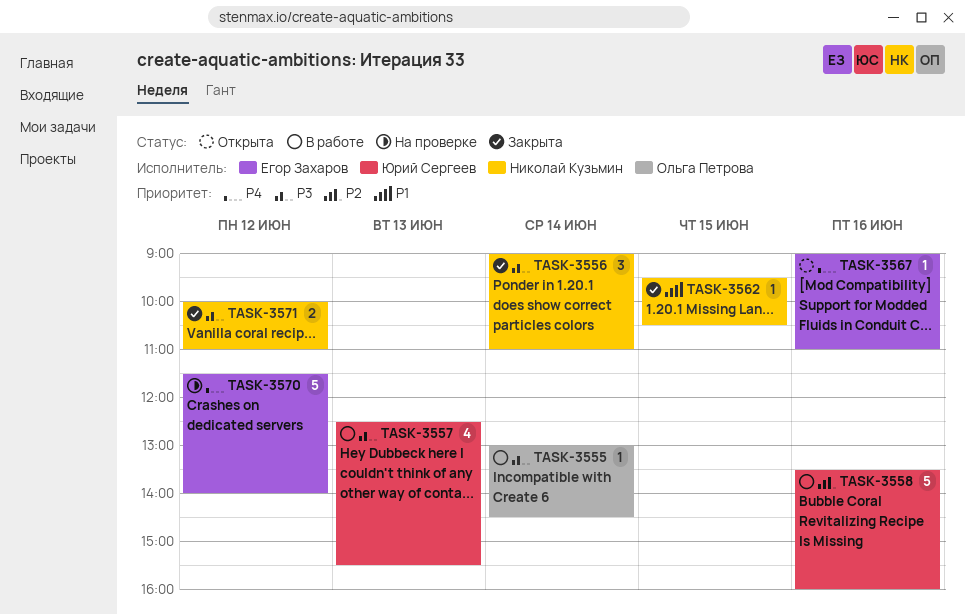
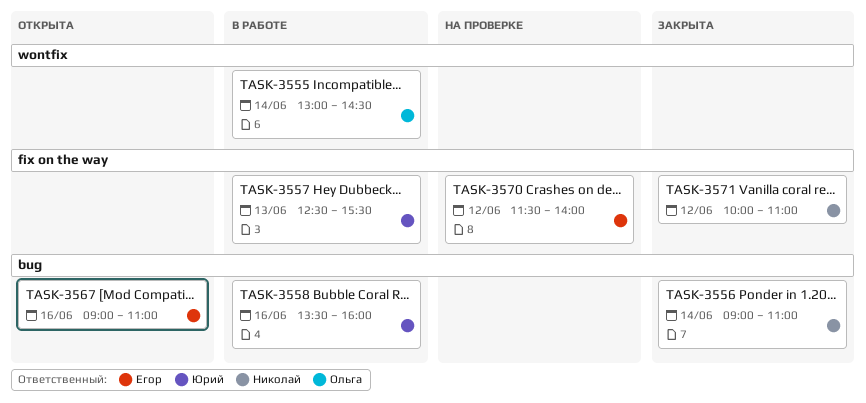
TASK-3562: present -> none

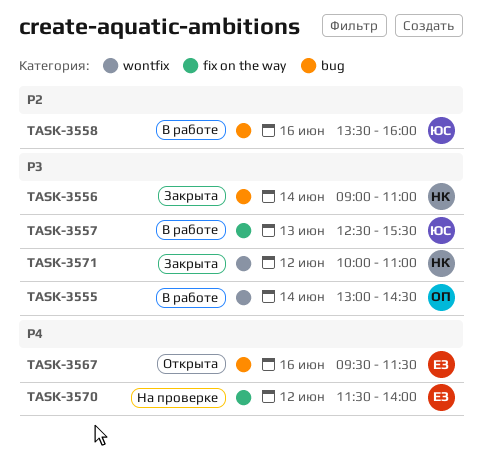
TASK-3567, begins: 09:00 -> 09:30
TASK-3567, ends: 11:00 -> 11:30
TASK-3571, label: fix on the way -> wontfix

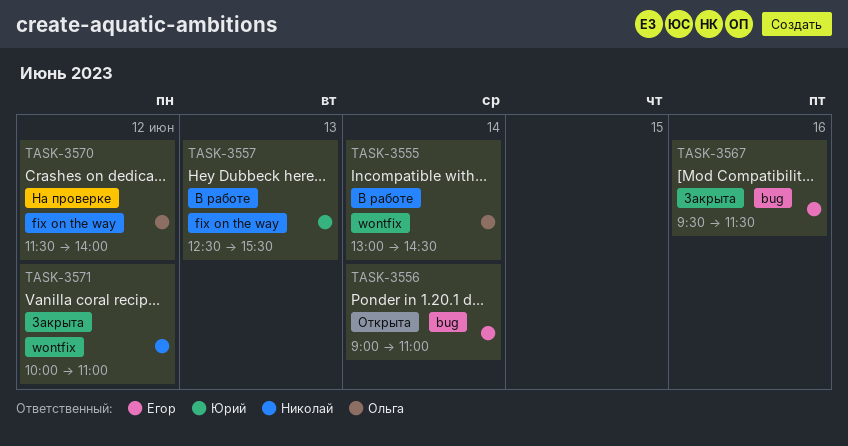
TASK-3556, status: Закрыта -> Открыта
TASK-3556, owner: Николай -> Егор
TASK-3558: present -> none
TASK-3567, status: Открыта -> Закрыта
TASK-3570, owner: Егор -> Ольга

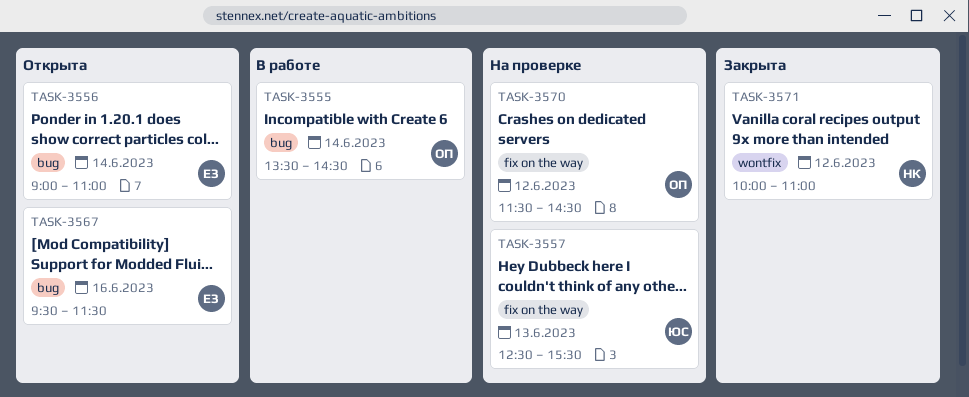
TASK-3555, label: wontfix -> bug
TASK-3555, begins: 13:00 -> 13:30
TASK-3557, status: В работе -> На проверке
TASK-3567, status: Закрыта -> Открыта
TASK-3570, ends: 14:00 -> 14:30

